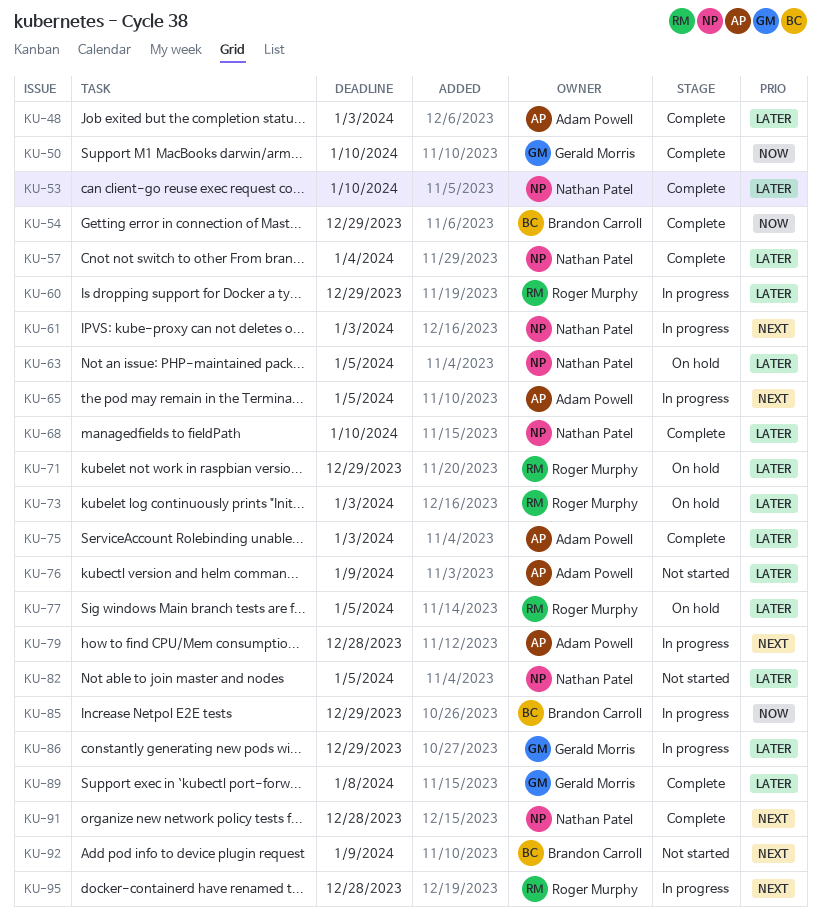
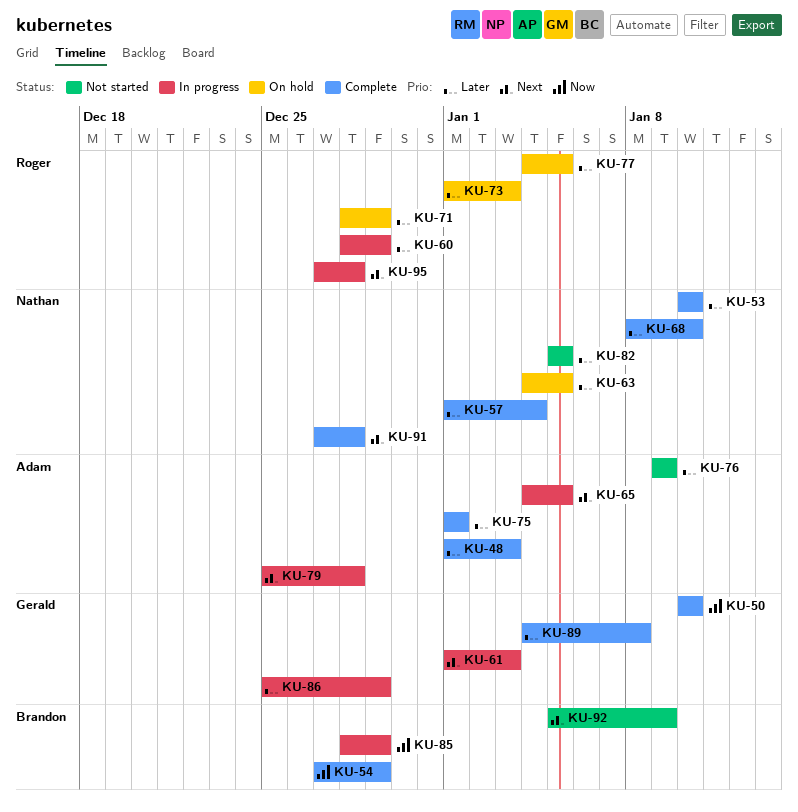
KU-61, owner: Nathan Patel -> Gerald Morris
KU-75, due: Jan 3 -> Jan 1

